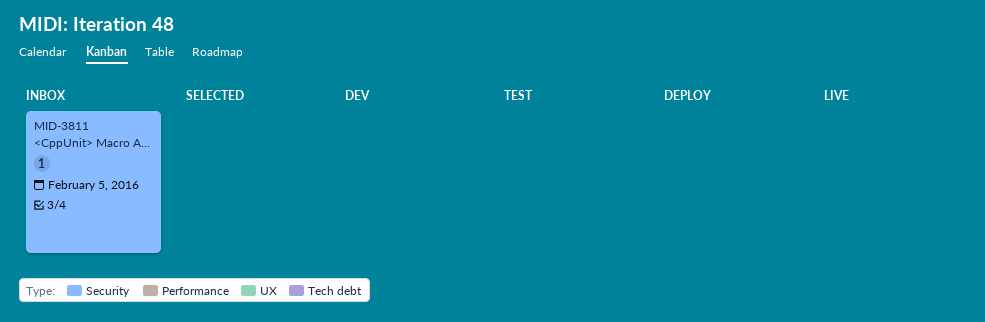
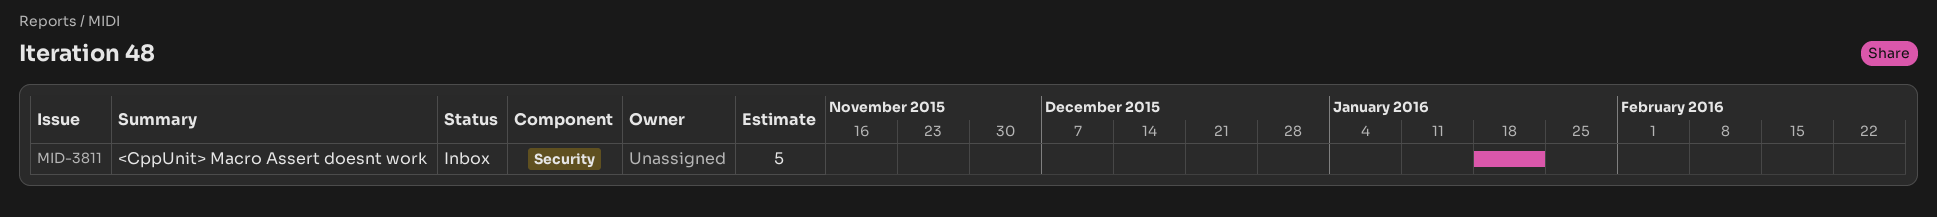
MID-3811, estimate: 1 -> 5
MID-3811, due: Feb 5 -> Jan 22

